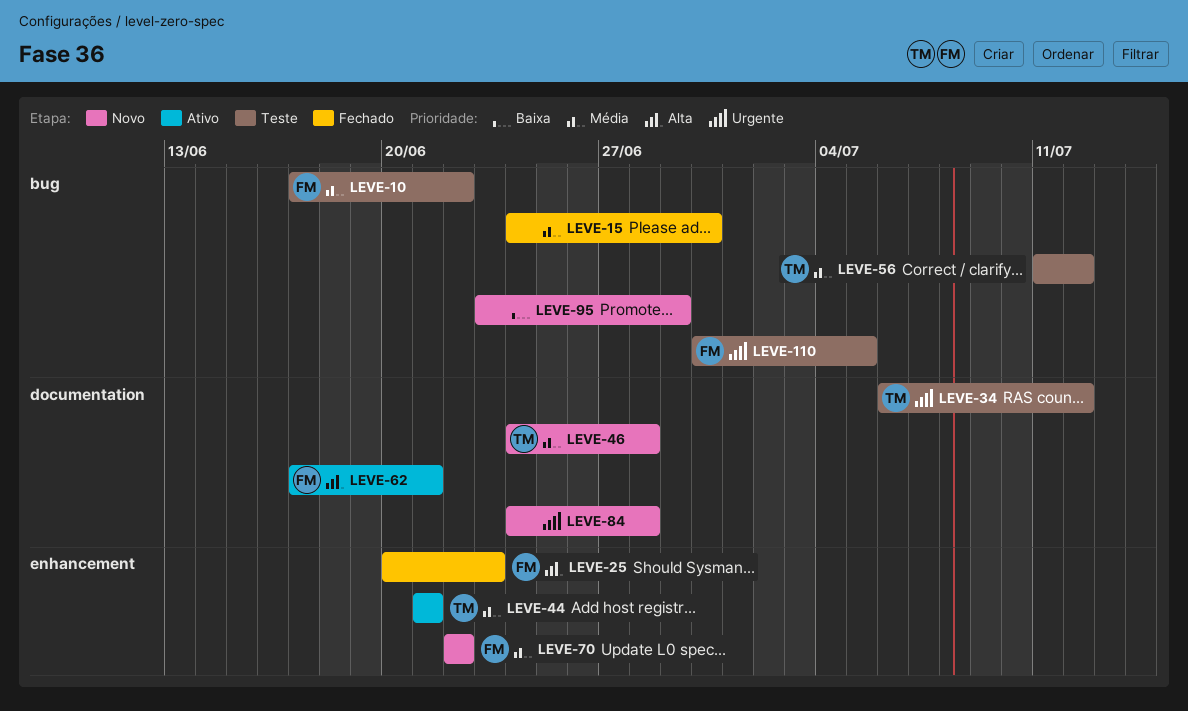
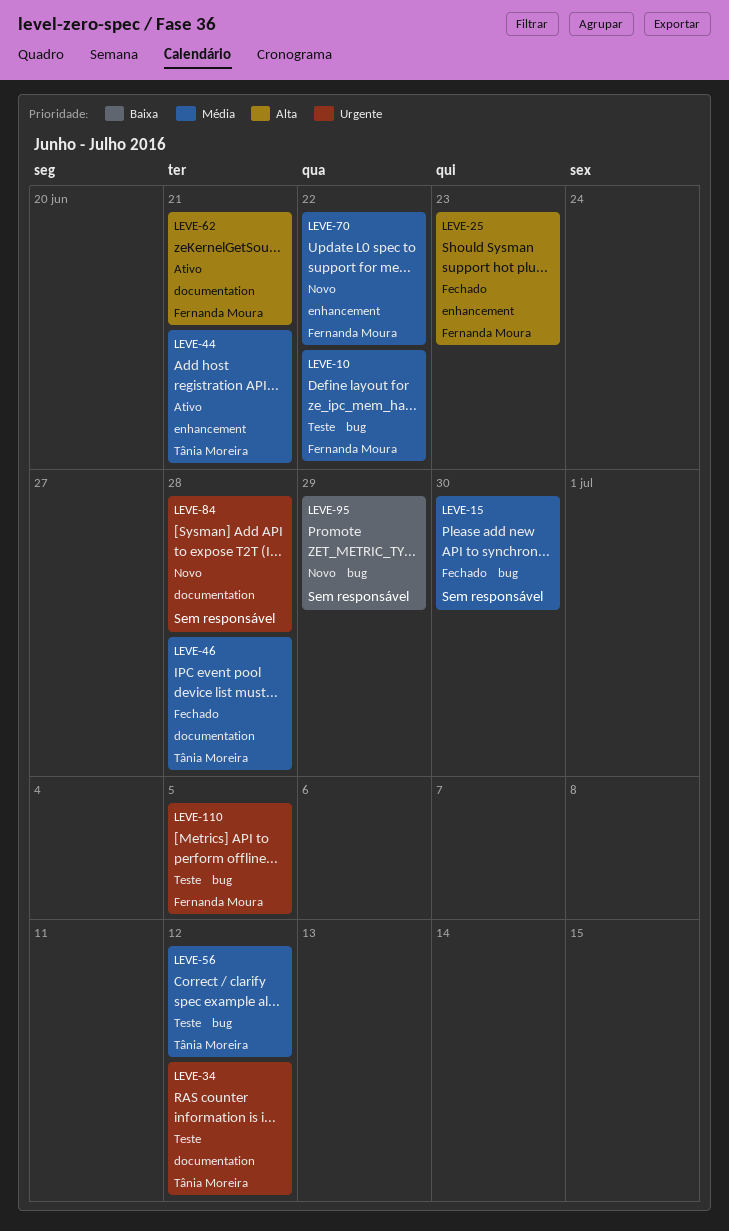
LEVE-46, status: Novo -> Fechado

